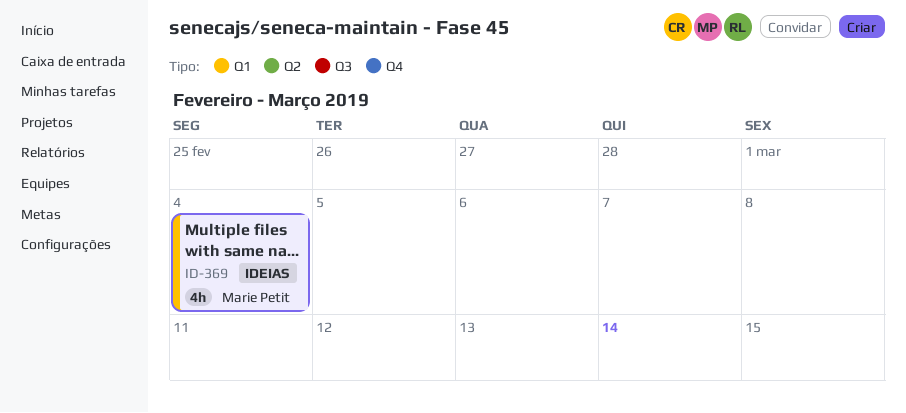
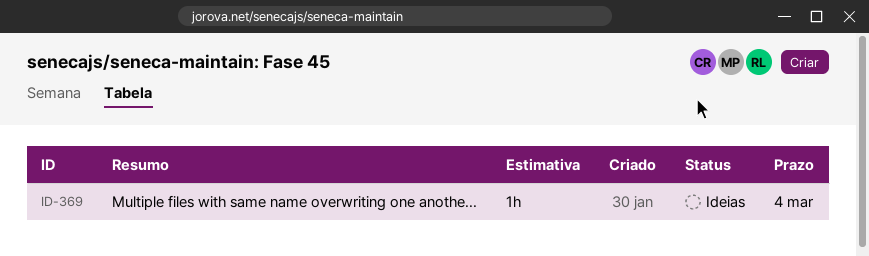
ID-369, estimate: 4h -> 1h

